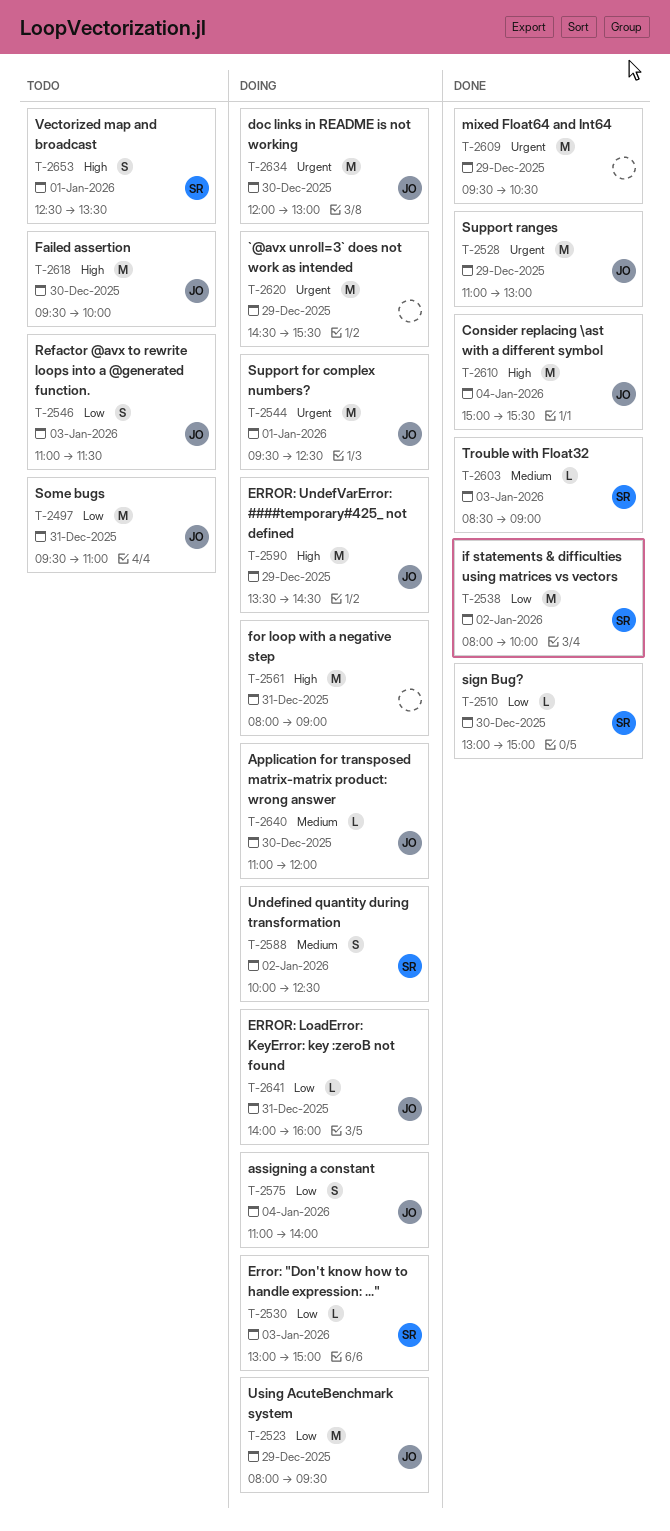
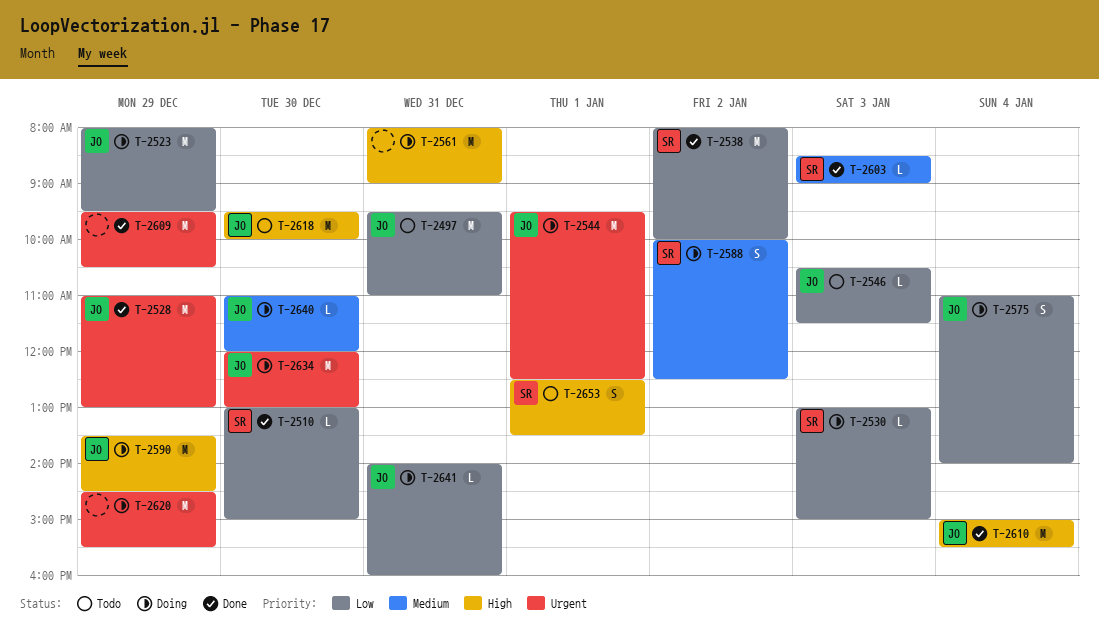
T-2546, estimate: S -> L
T-2546, begins: 11:00 -> 10:30

